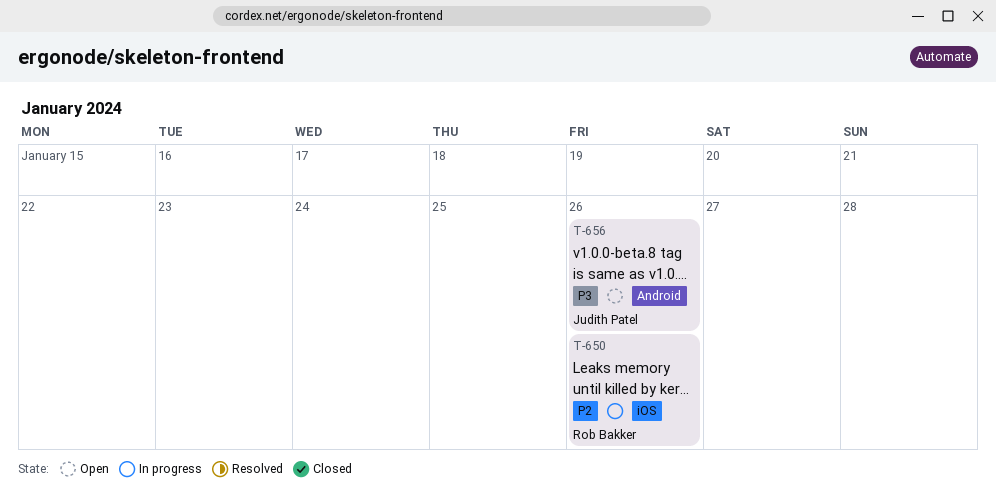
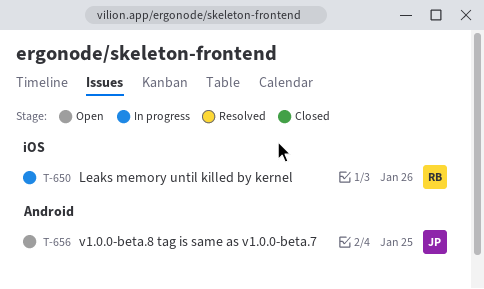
T-656, due: Jan 26 -> Jan 25

